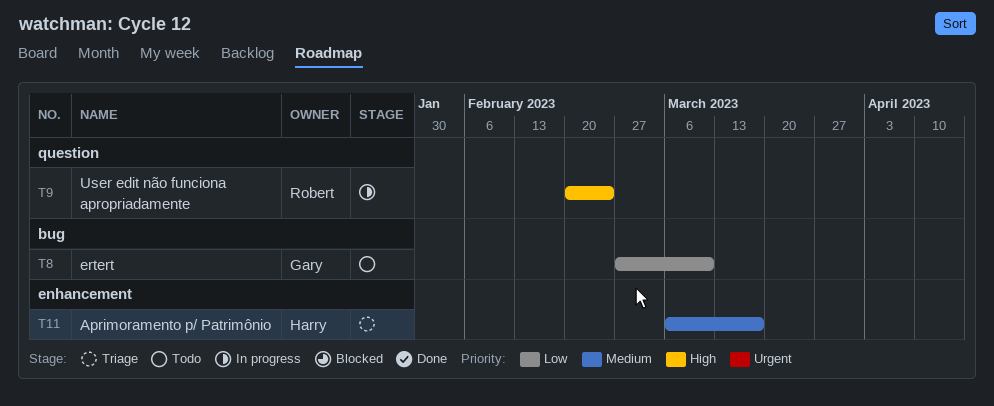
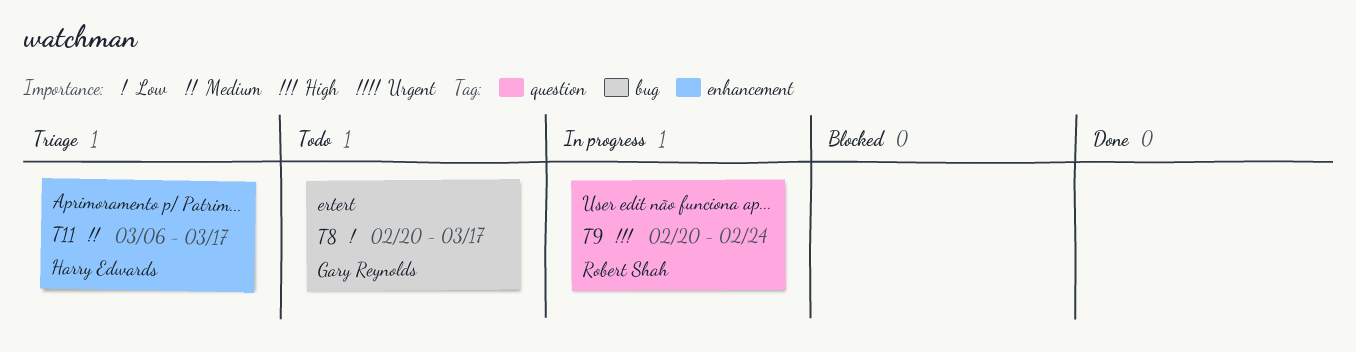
T8, start: Feb 27 -> Feb 20
T8, due: Mar 10 -> Mar 17

